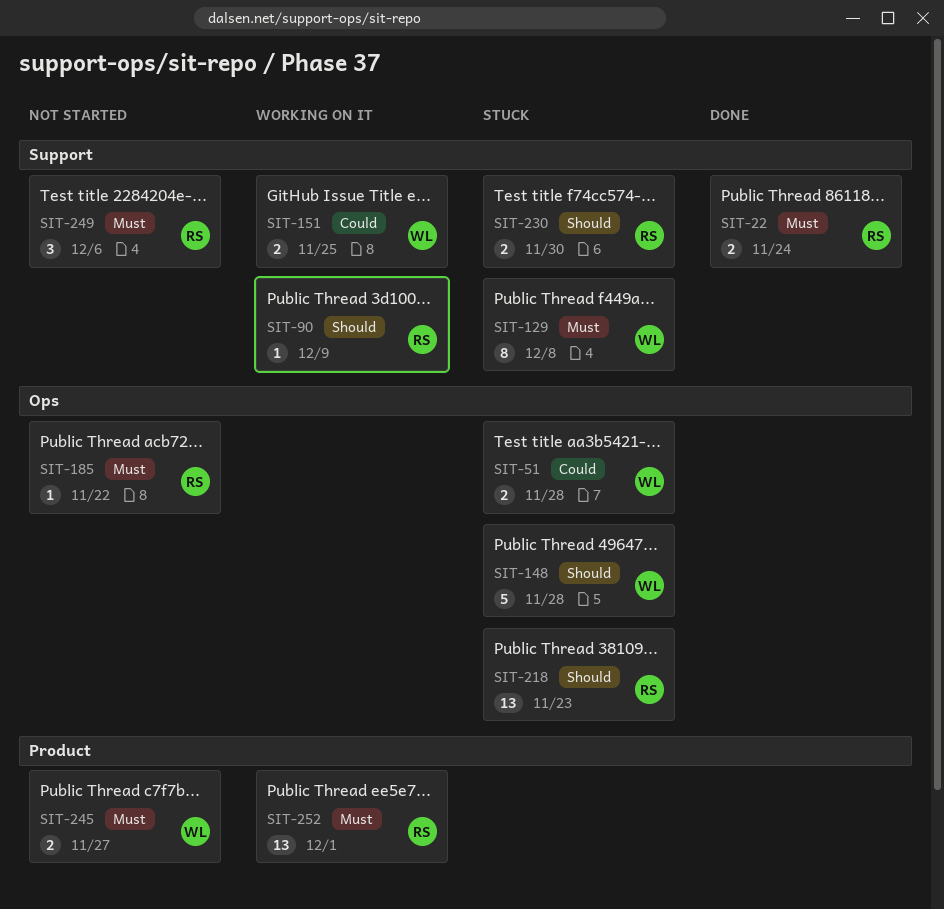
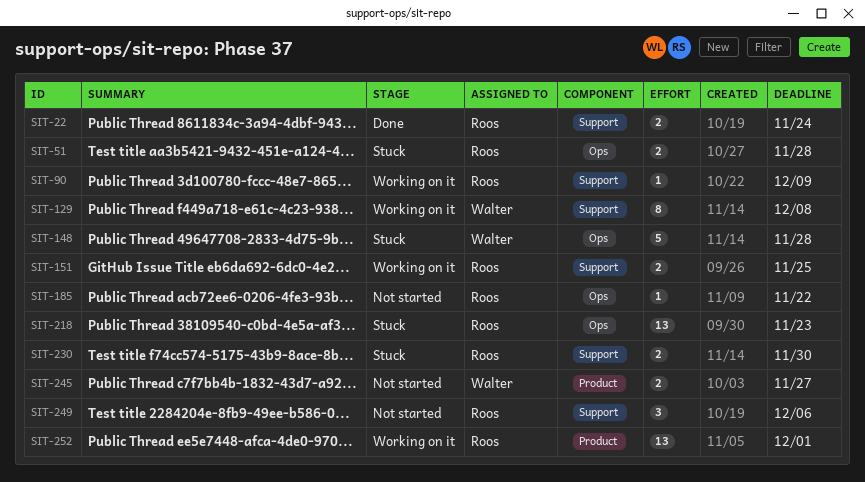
SIT-51, owner: Walter -> Roos
SIT-129, status: Stuck -> Working on it
SIT-151, owner: Walter -> Roos

